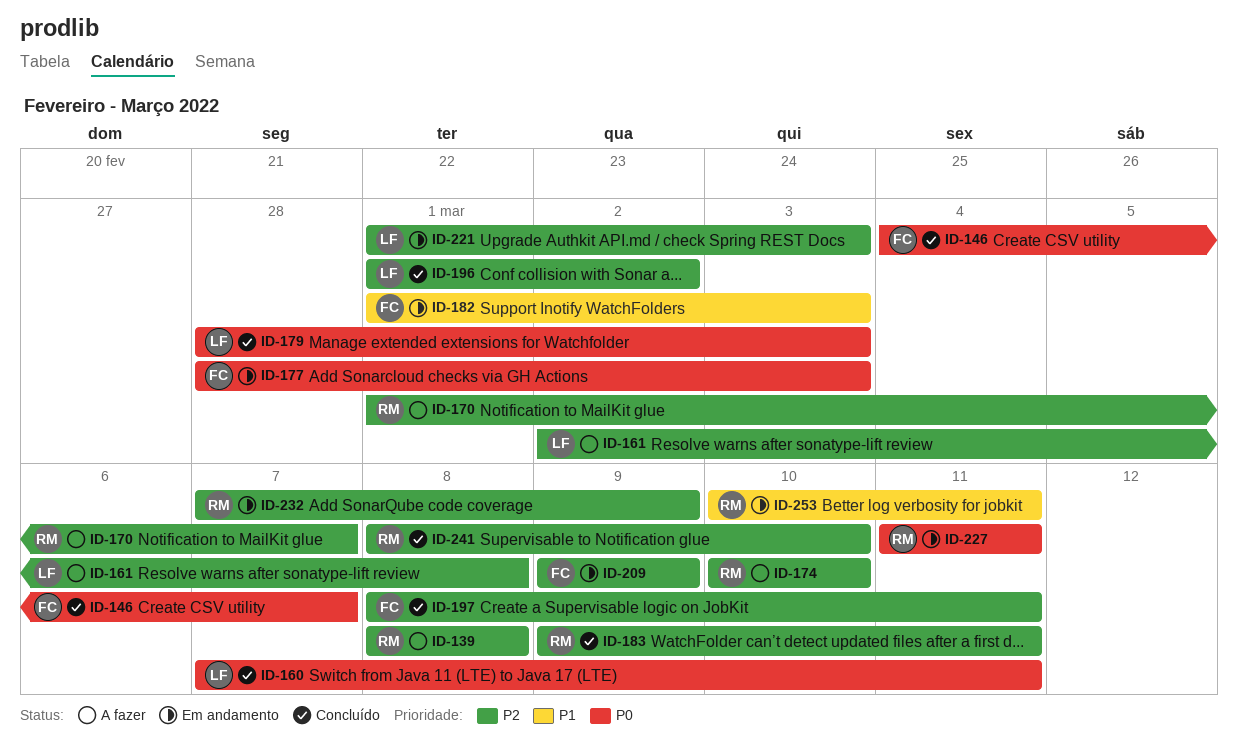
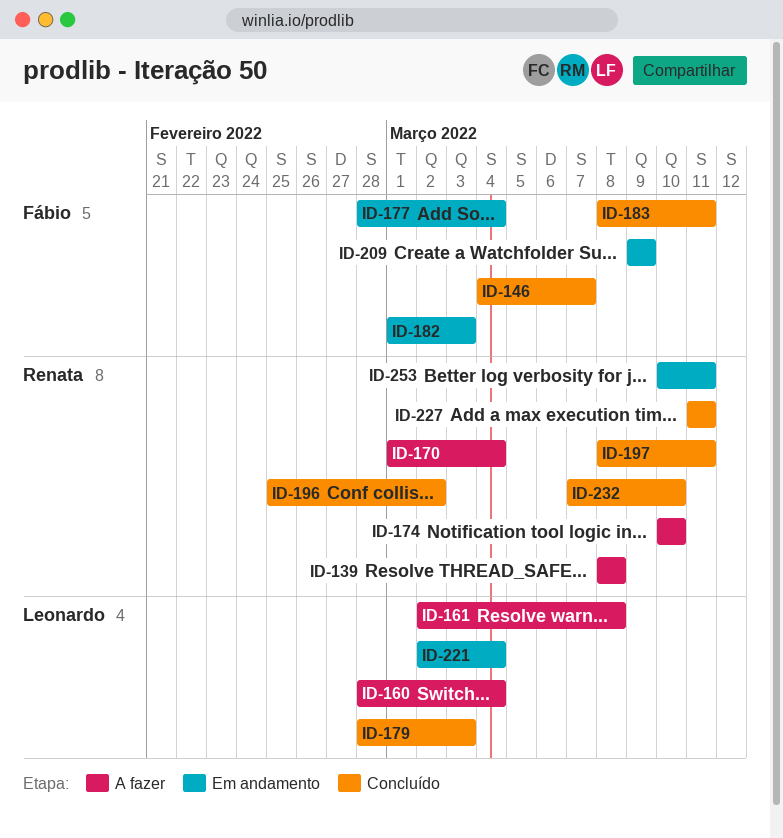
ID-160, status: Concluído -> A fazer
ID-160, start: Mar 7 -> Feb 28
ID-160, due: Mar 11 -> Mar 4
ID-170, due: Mar 7 -> Mar 4
ID-177, due: Mar 3 -> Mar 4
ID-183, owner: Renata -> Fábio
ID-183, start: Mar 9 -> Mar 8
ID-196, owner: Leonardo -> Renata
ID-196, start: Mar 1 -> Feb 25
ID-197, owner: Fábio -> Renata
ID-221, start: Mar 1 -> Mar 2
ID-221, due: Mar 3 -> Mar 4
ID-227, status: Em andamento -> Concluído
ID-232, status: Em andamento -> Concluído
ID-232, due: Mar 9 -> Mar 10
ID-241: present -> none

